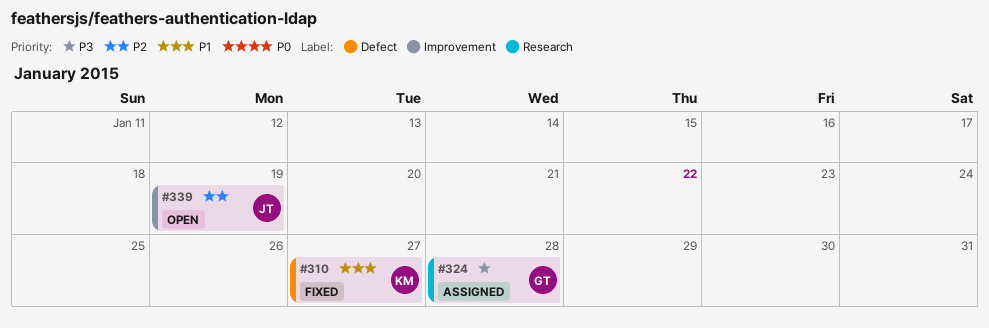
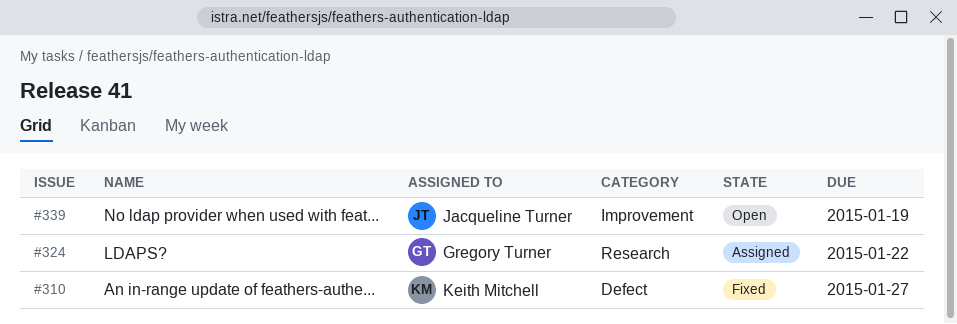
#324, due: Jan 28 -> Jan 22

